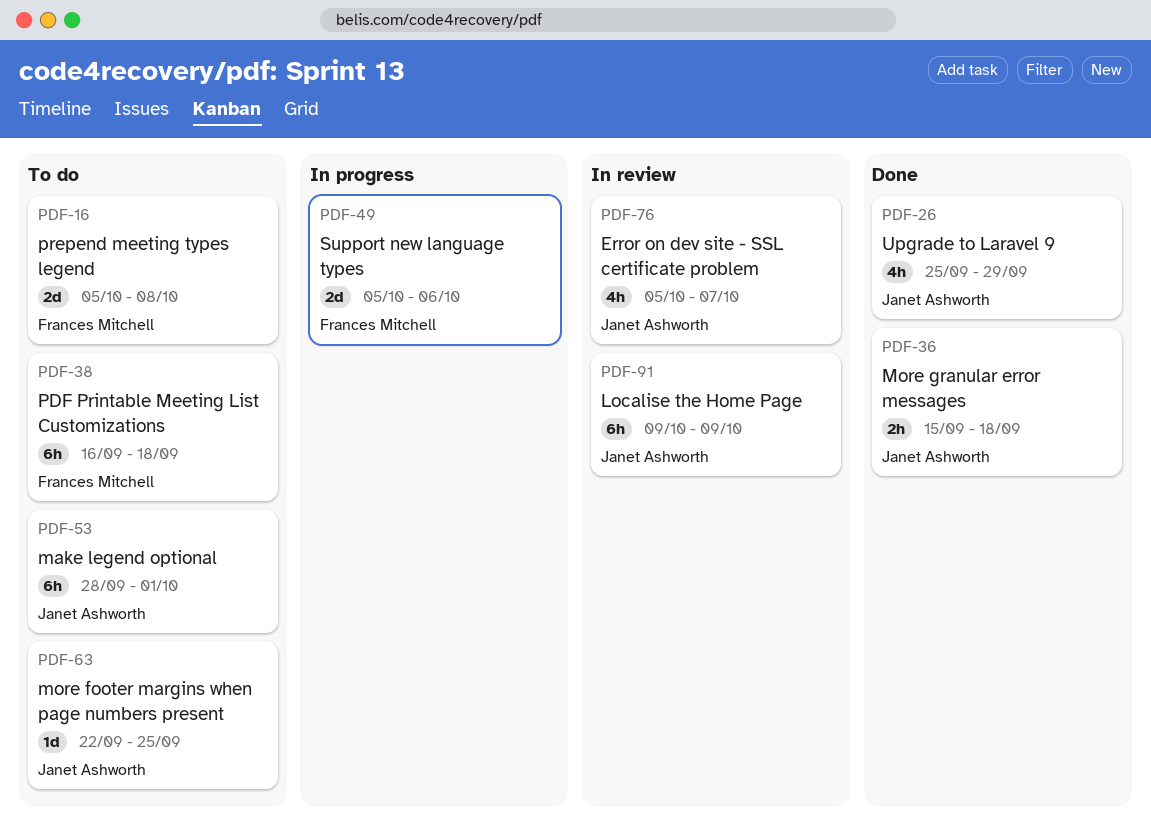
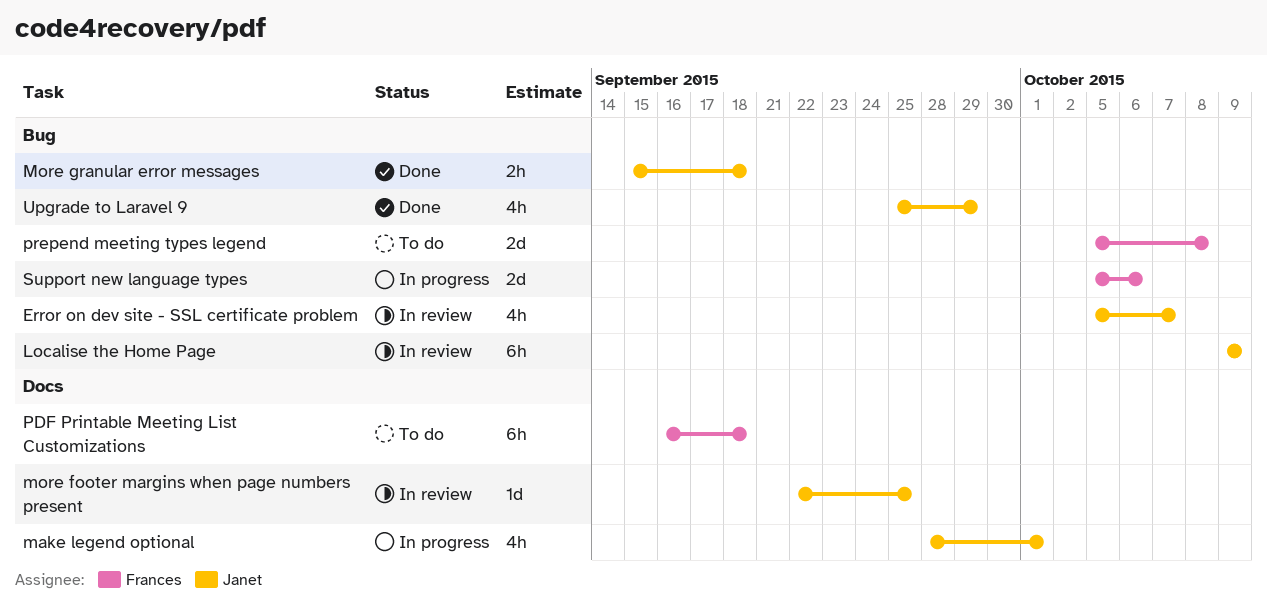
make legend optional, status: To do -> In progress
make legend optional, estimate: 6h -> 4h
more footer margins when page numbers present, status: To do -> In review

